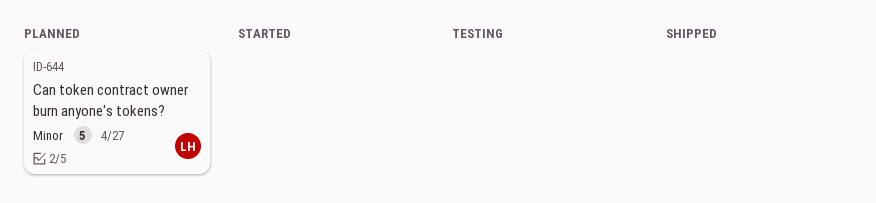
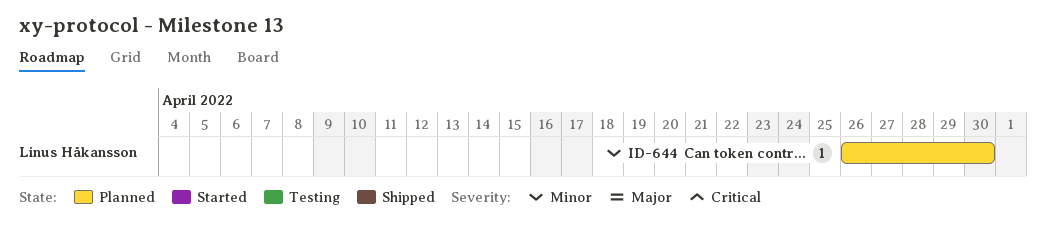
ID-644, estimate: 5 -> 1
ID-644, due: Apr 27 -> Apr 30

